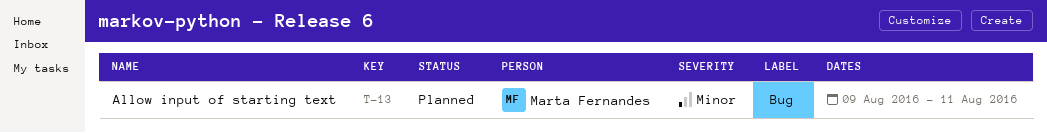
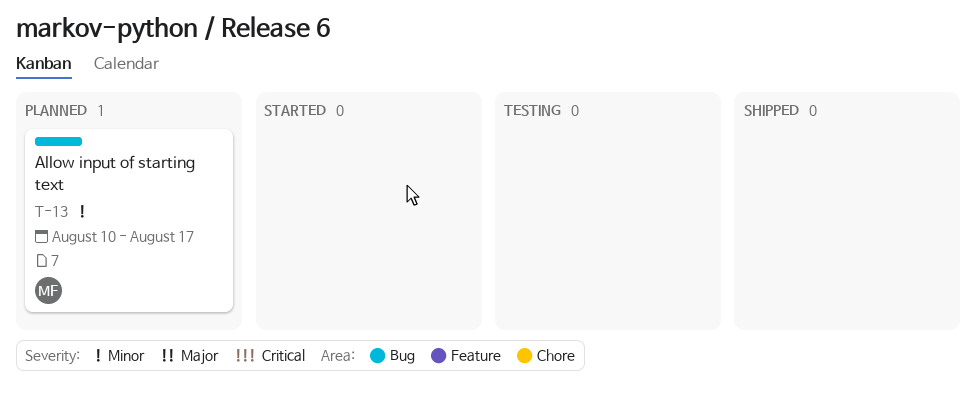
T-13, start: Aug 9 -> Aug 10
T-13, due: Aug 11 -> Aug 17

